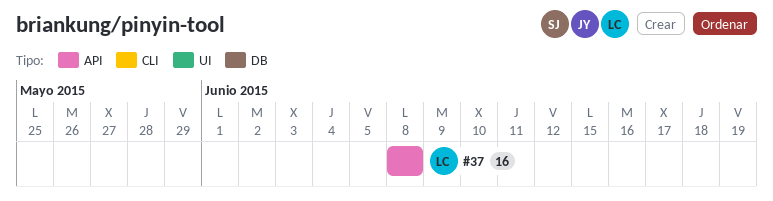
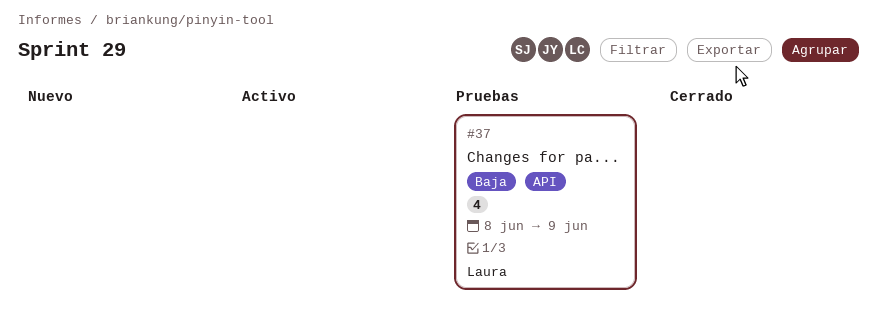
#37, estimate: 16 -> 4
#37, due: Jun 8 -> Jun 9

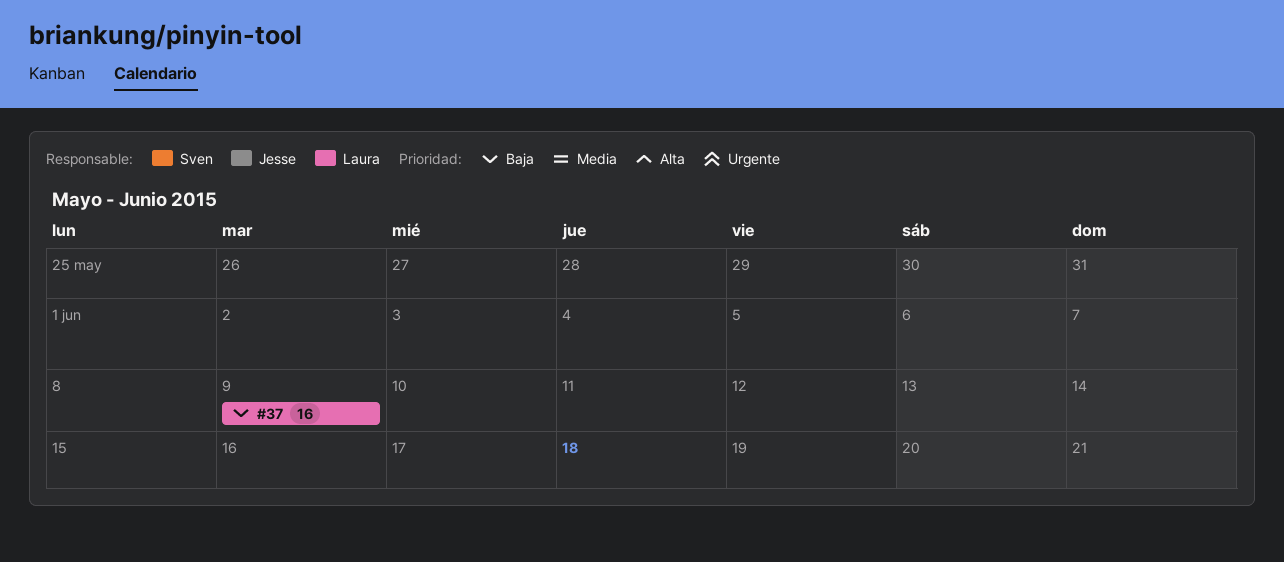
#37, estimate: 4 -> 16
#37, start: Jun 8 -> Jun 9

